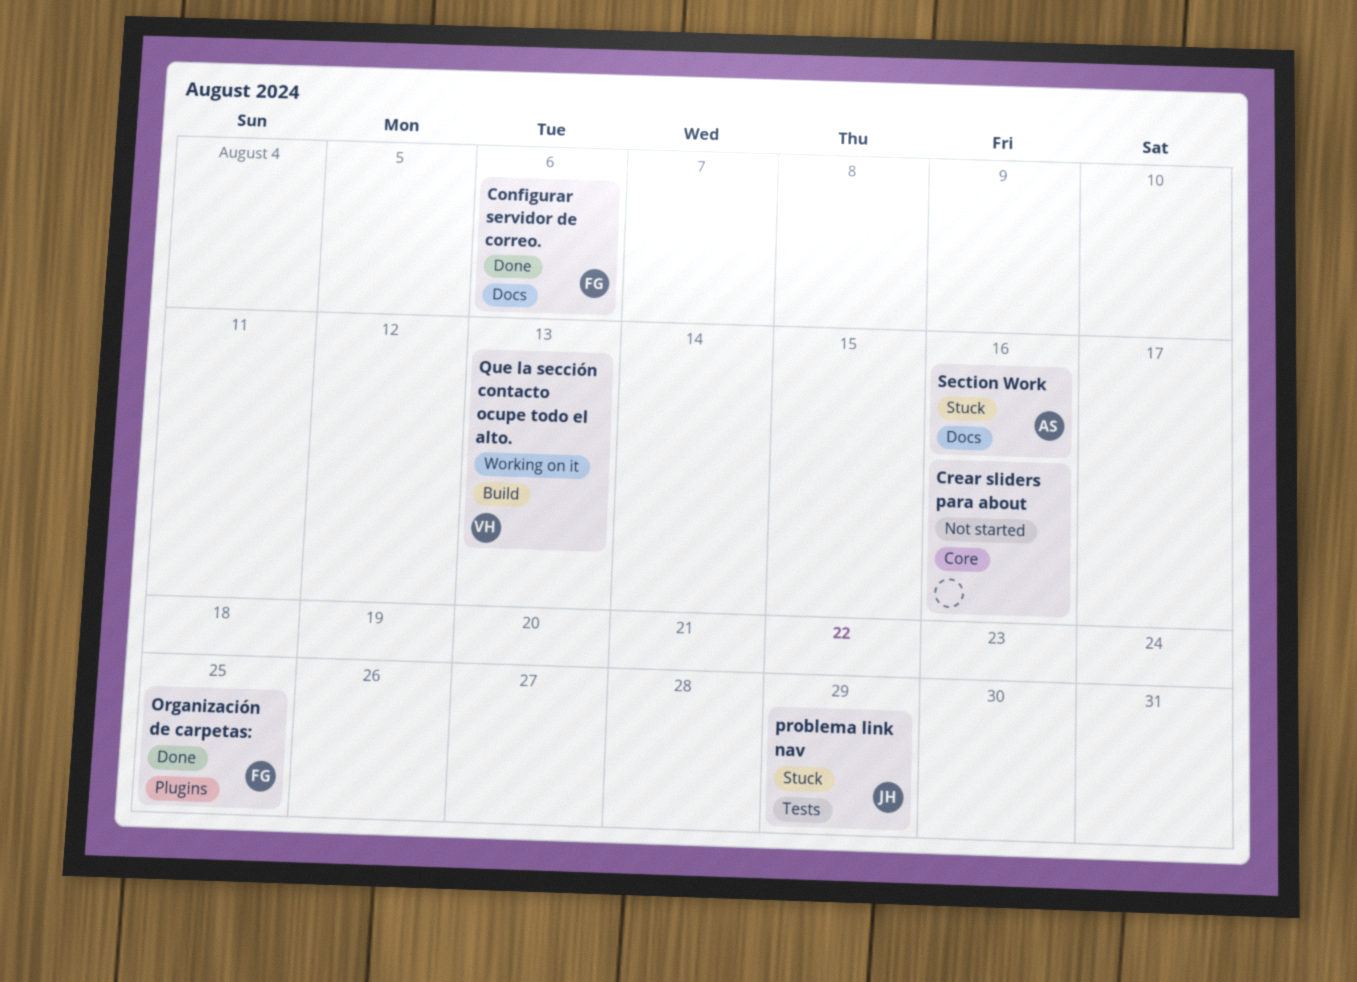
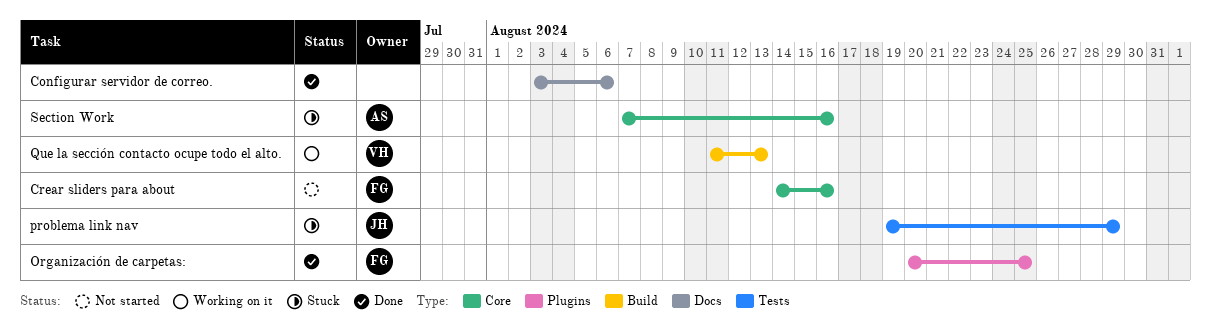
Configurar servidor de correo., owner: FG -> none
Crear sliders para about, owner: none -> FG
Section Work, label: Docs -> Core

